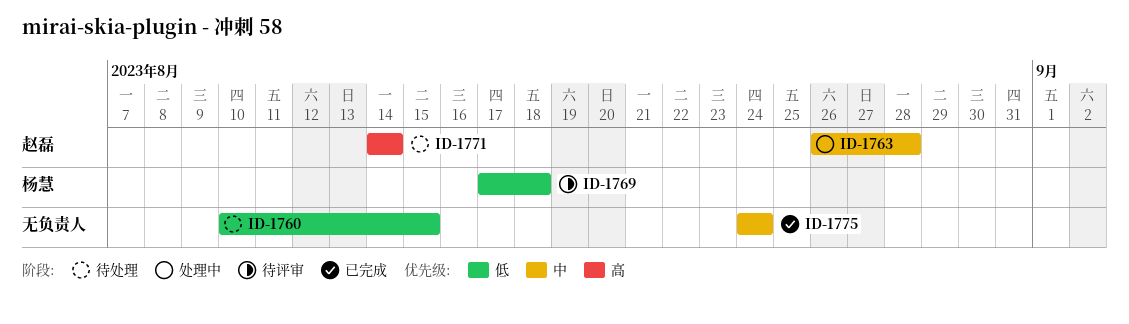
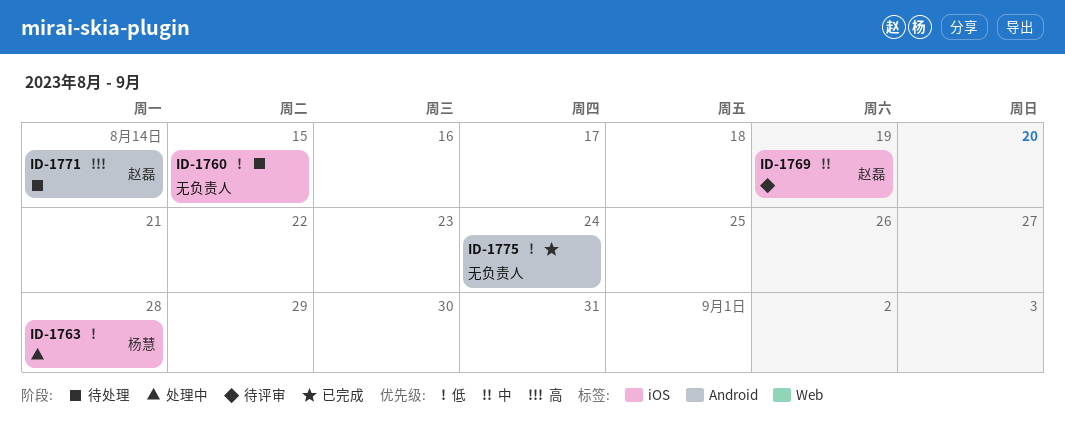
ID-1763, owner: 赵磊 -> 杨慧
ID-1763, priority: 中 -> 低
ID-1769, owner: 杨慧 -> 赵磊
ID-1769, priority: 低 -> 中
ID-1769, due: Aug 18 -> Aug 19
ID-1775, priority: 中 -> 低

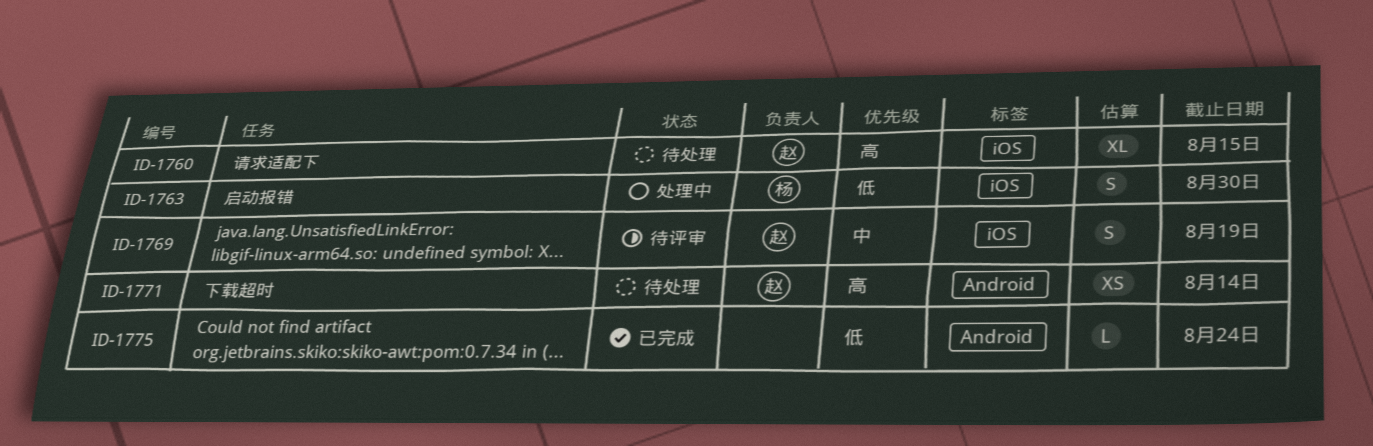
ID-1760, owner: none -> 赵磊
ID-1760, priority: 低 -> 高
ID-1763, due: Aug 28 -> Aug 30

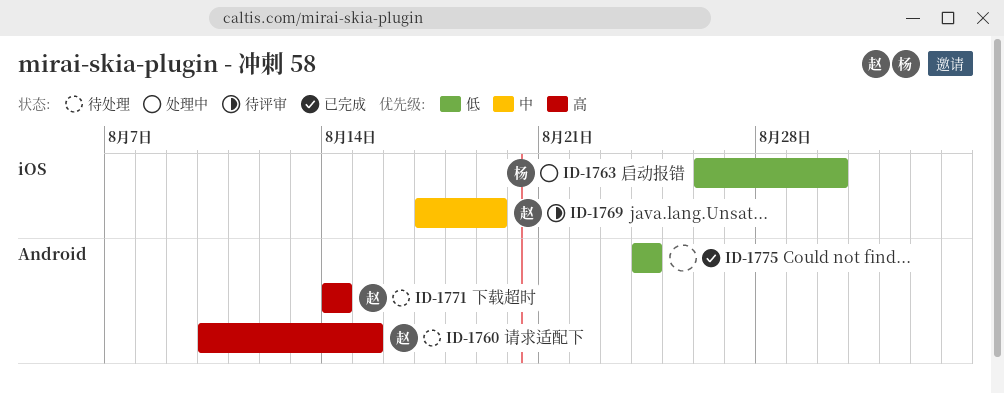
ID-1760, label: iOS -> Android

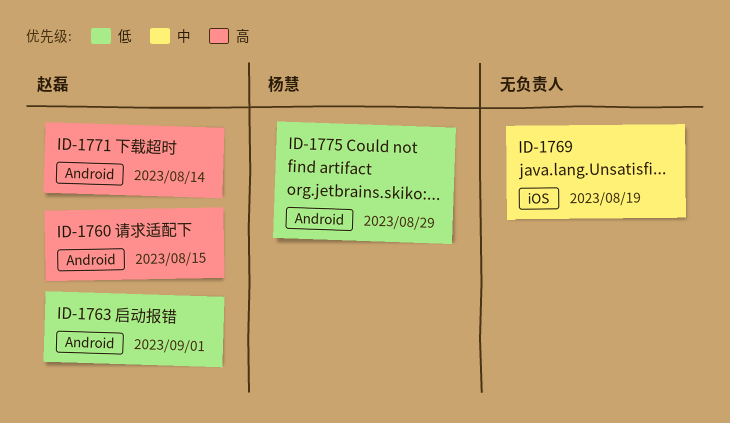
ID-1763, owner: 杨慧 -> 赵磊
ID-1763, label: iOS -> Android
ID-1763, due: Aug 30 -> Sep 1
ID-1769, owner: 赵磊 -> none
ID-1775, owner: none -> 杨慧
ID-1775, due: Aug 24 -> Aug 29

